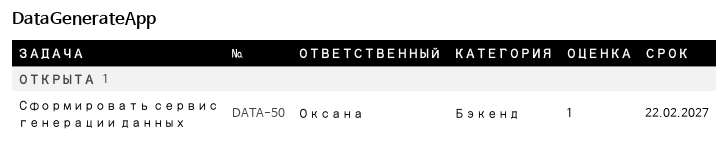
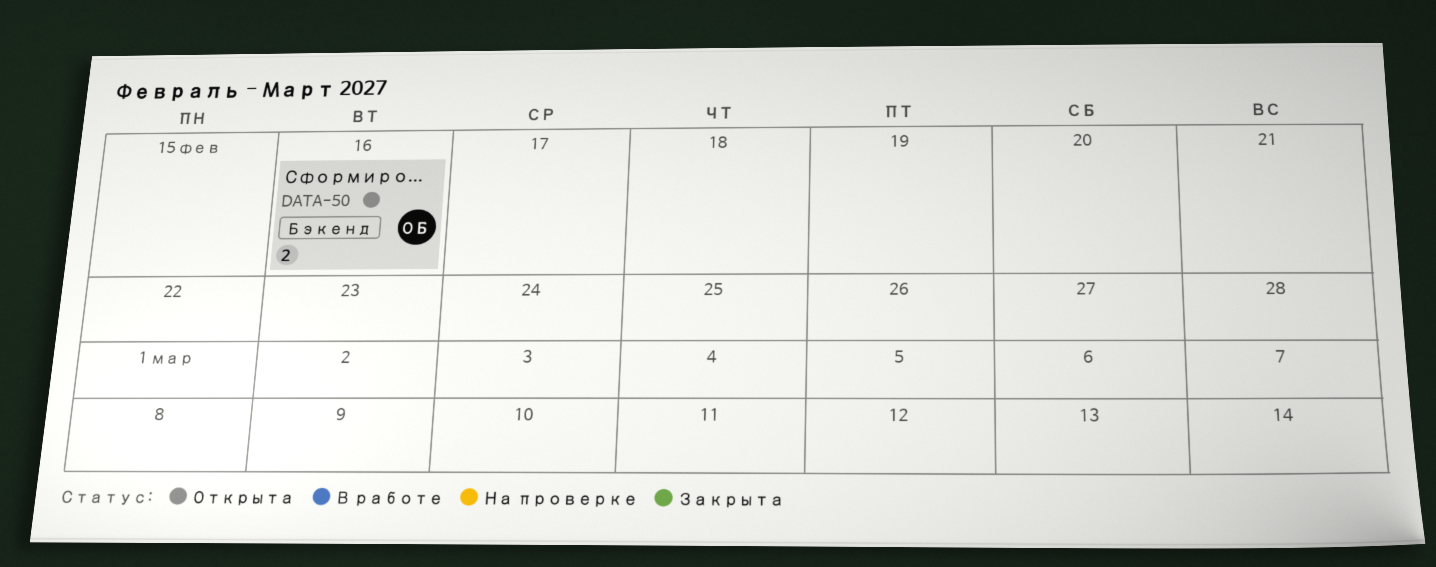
DATA-50, estimate: 1 -> 2
DATA-50, due: Feb 22 -> Feb 16

